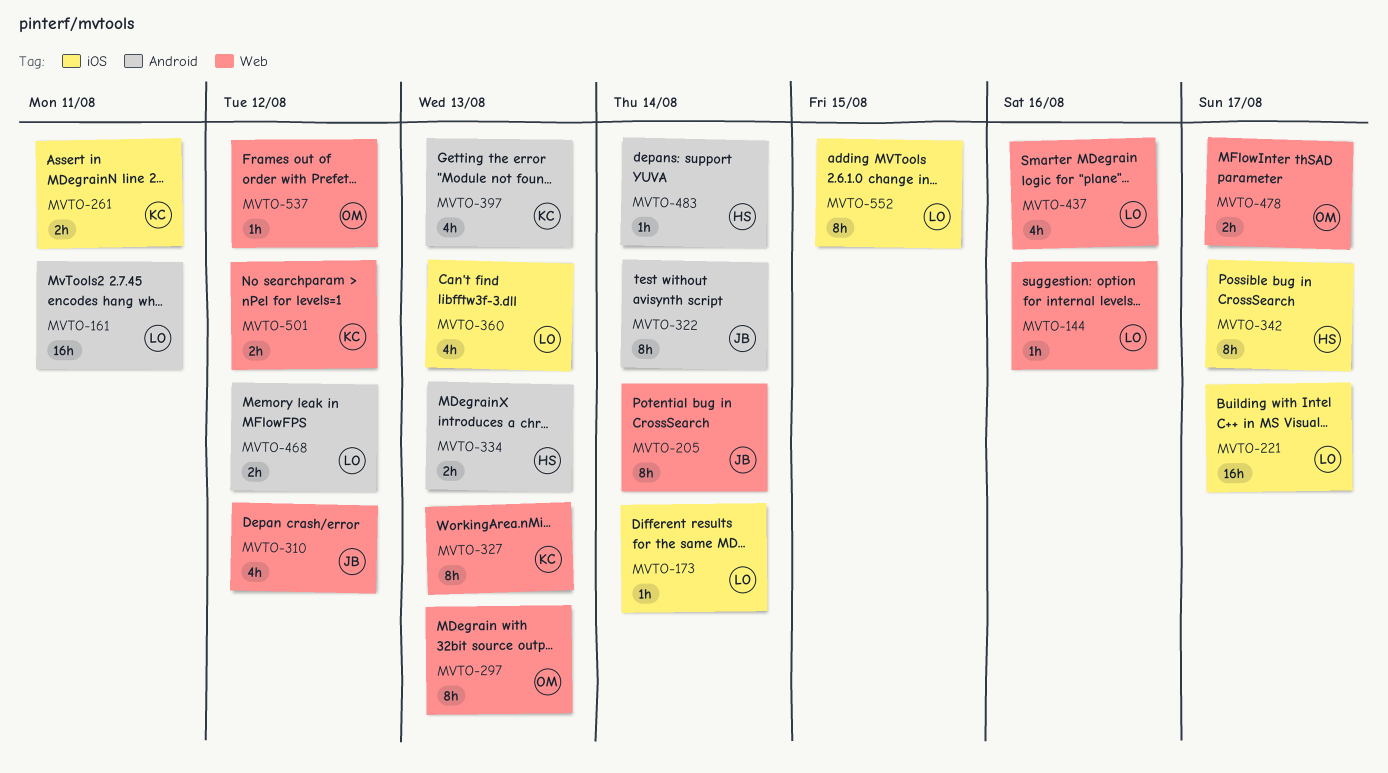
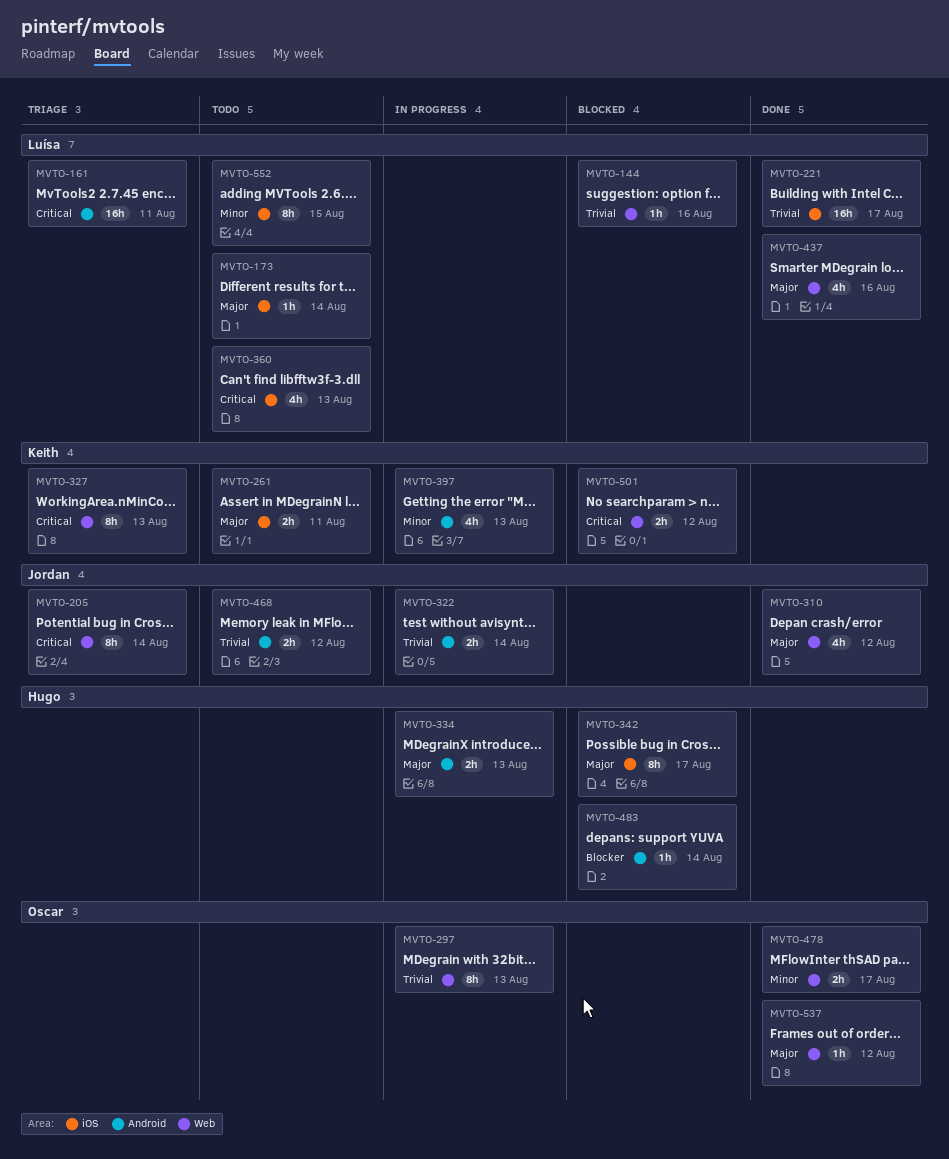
MVTO-322, estimate: 8h -> 2h
MVTO-468, owner: Luísa -> Jordan

